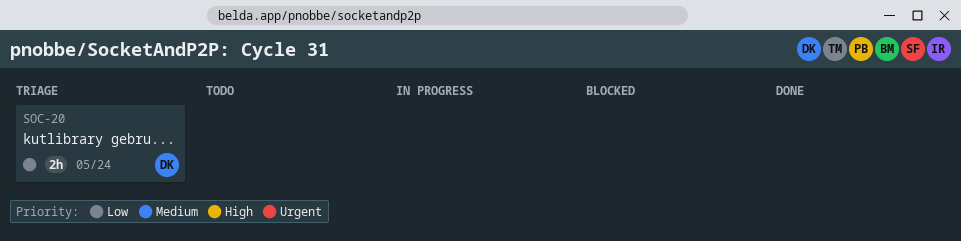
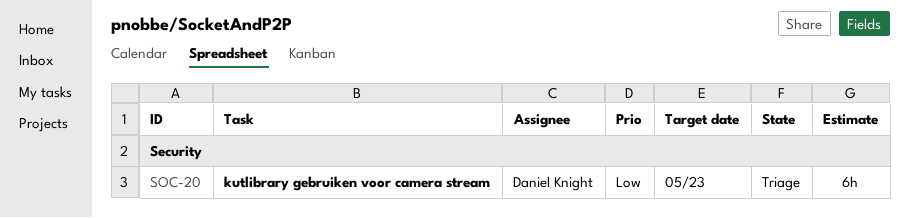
SOC-20, estimate: 2h -> 6h
SOC-20, due: May 24 -> May 23

